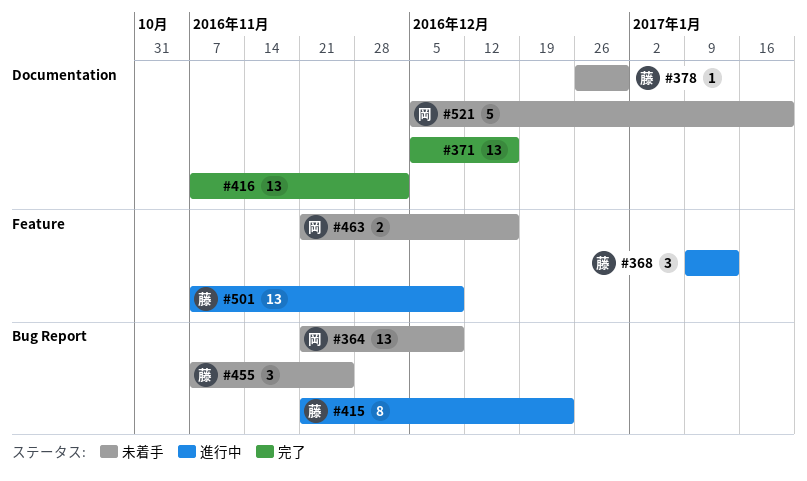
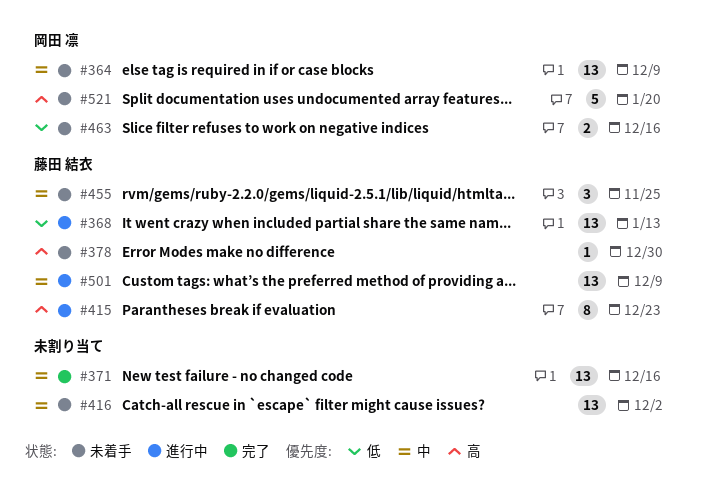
#368, estimate: 3 -> 13
#416, status: 完了 -> 未着手

